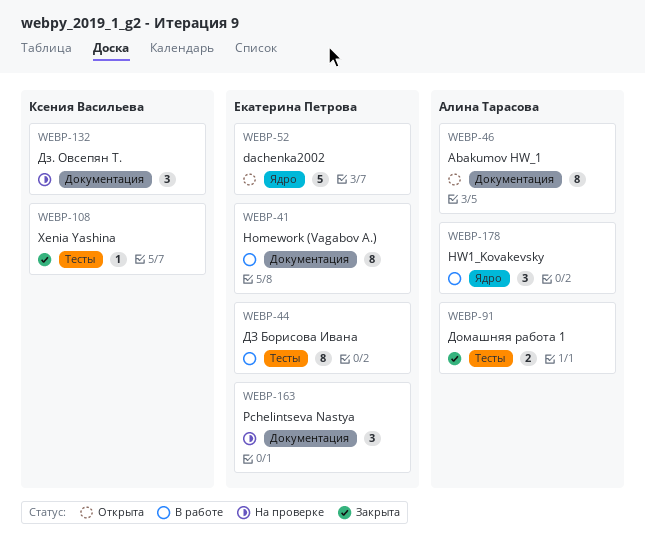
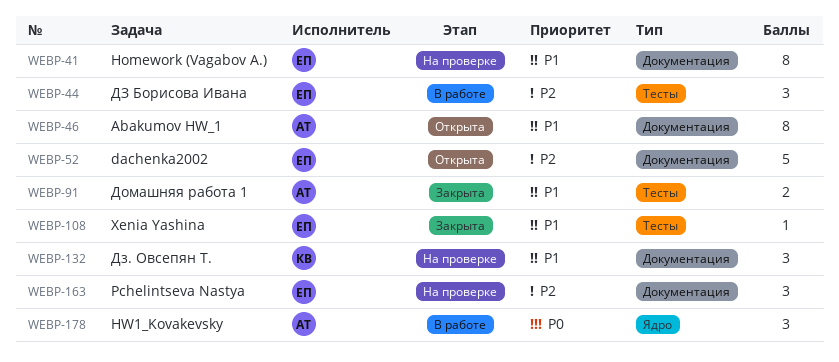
WEBP-41, status: В работе -> На проверке
WEBP-44, estimate: 8 -> 3
WEBP-52, label: Ядро -> Документация
WEBP-108, owner: Ксения Васильева -> Екатерина Петрова

